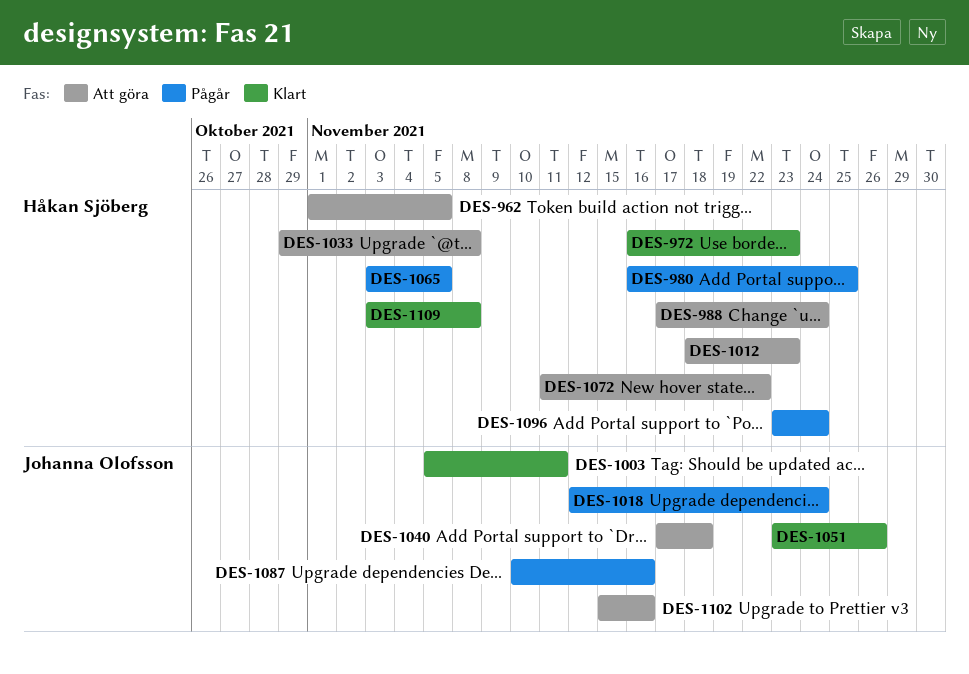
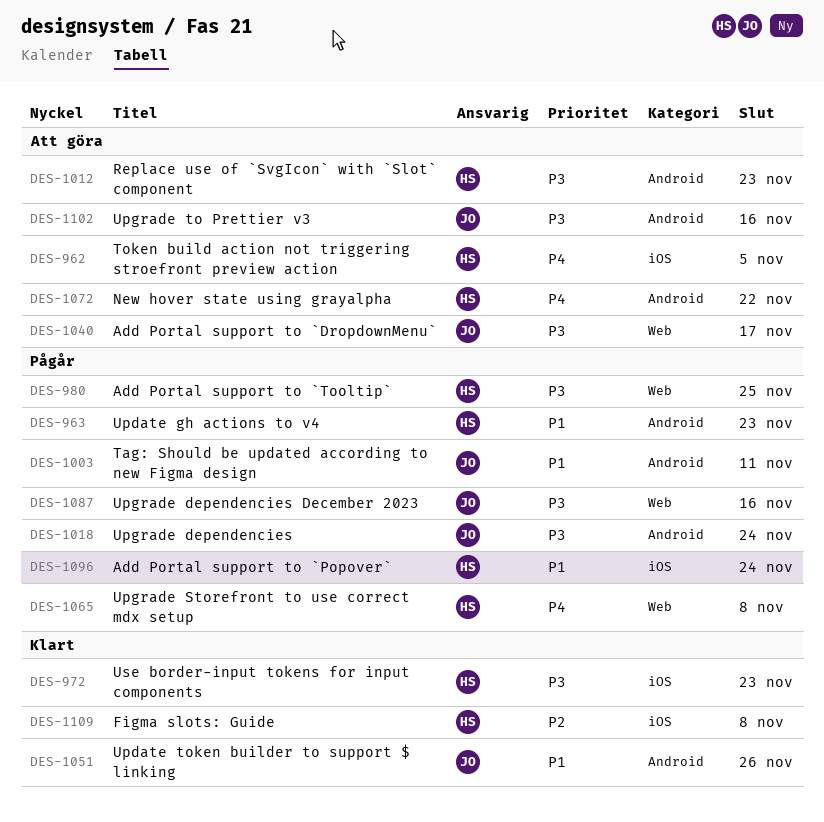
DES-963: none -> present
DES-988: present -> none
DES-1003, status: Klart -> Pågår
DES-1033: present -> none
DES-1040, due: Nov 18 -> Nov 17
DES-1065, due: Nov 5 -> Nov 8

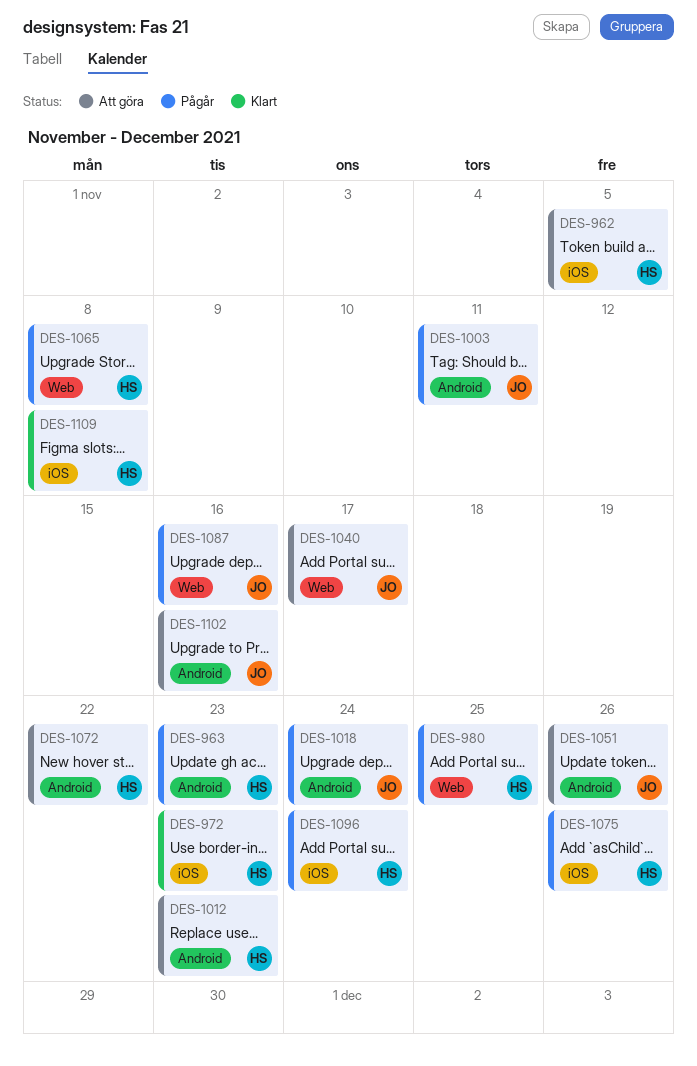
DES-1051, status: Klart -> Att göra
DES-1075: none -> present

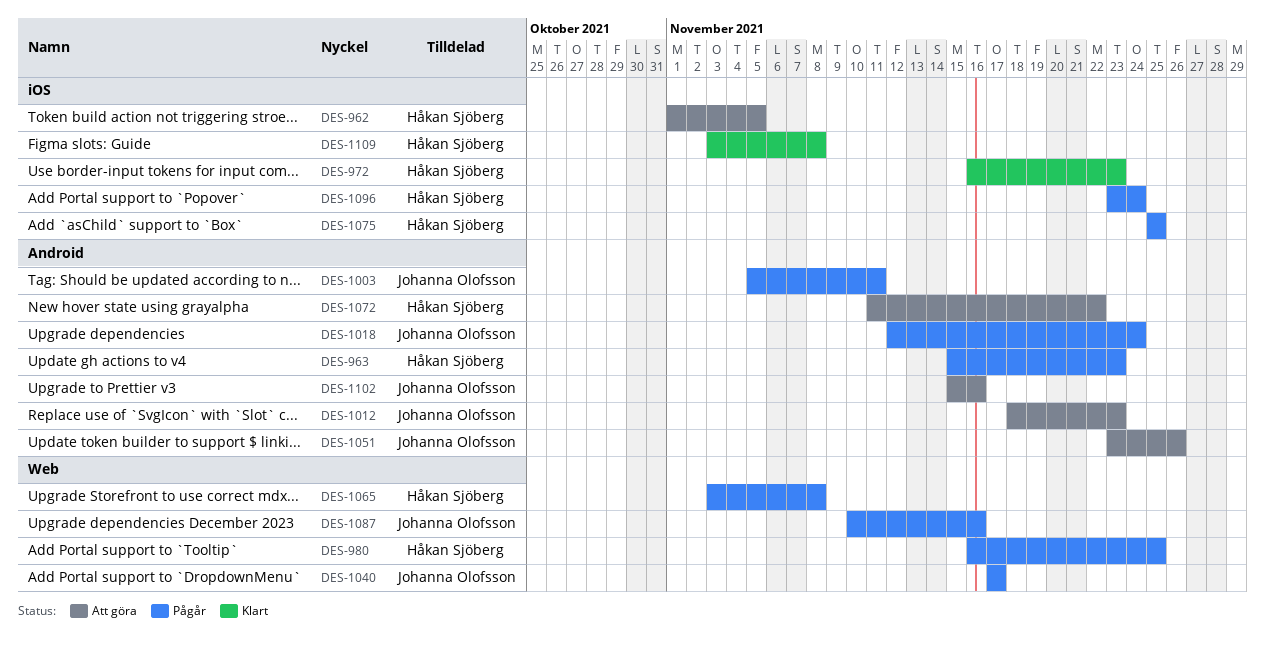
DES-1012, owner: Håkan Sjöberg -> Johanna Olofsson
DES-1040, status: Att göra -> Pågår
DES-1075, due: Nov 26 -> Nov 25

